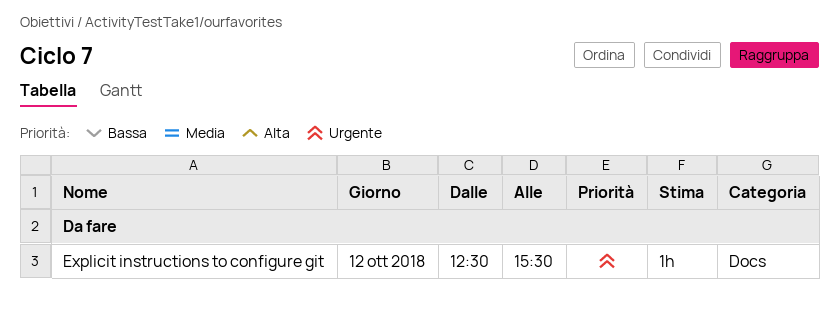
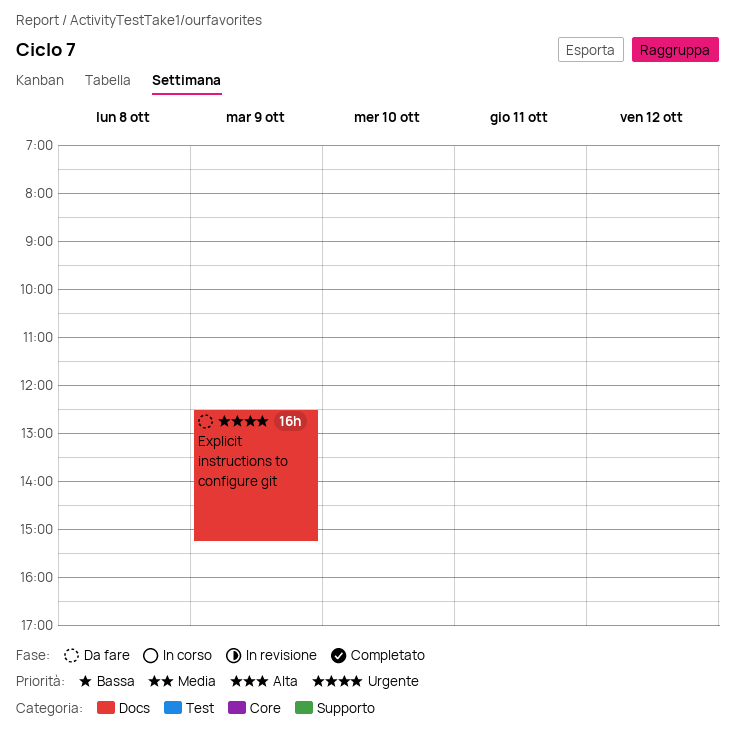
Explicit instructions to configure git, estimate: 1h -> 16h
Explicit instructions to configure git, day: Oct 12 -> Oct 9
Explicit instructions to configure git, ends: 15:30 -> 15:15

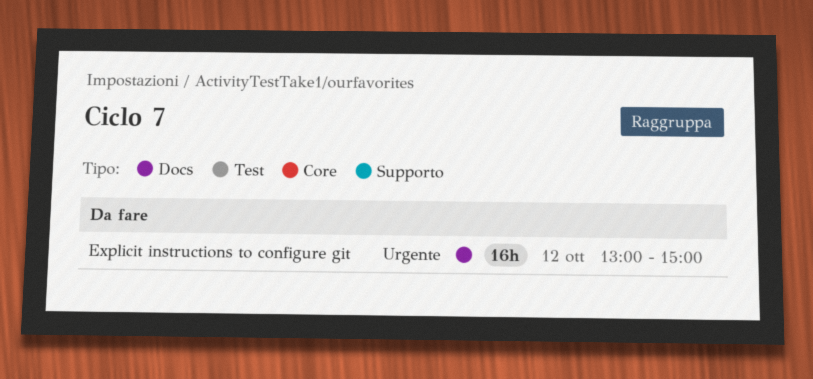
Explicit instructions to configure git, day: Oct 9 -> Oct 12
Explicit instructions to configure git, begins: 12:30 -> 13:00
Explicit instructions to configure git, ends: 15:15 -> 15:00

